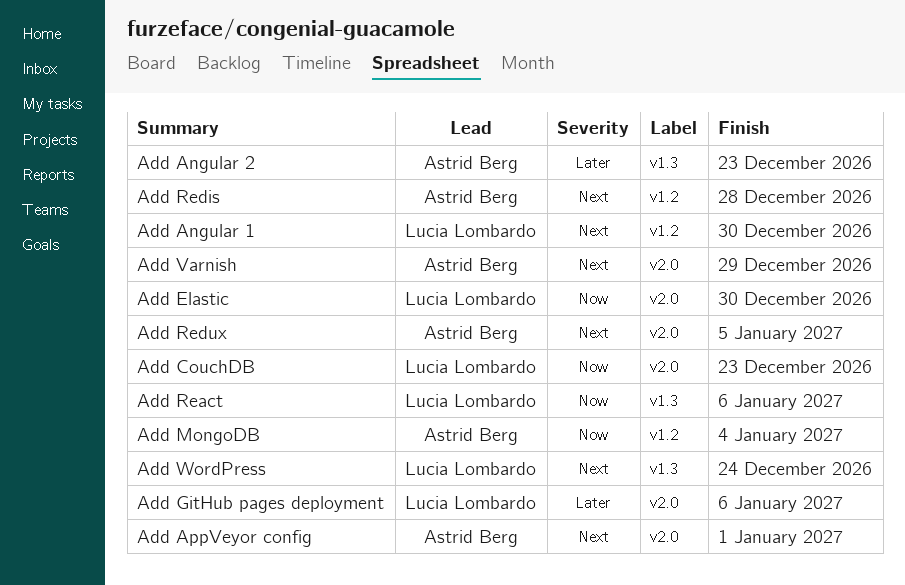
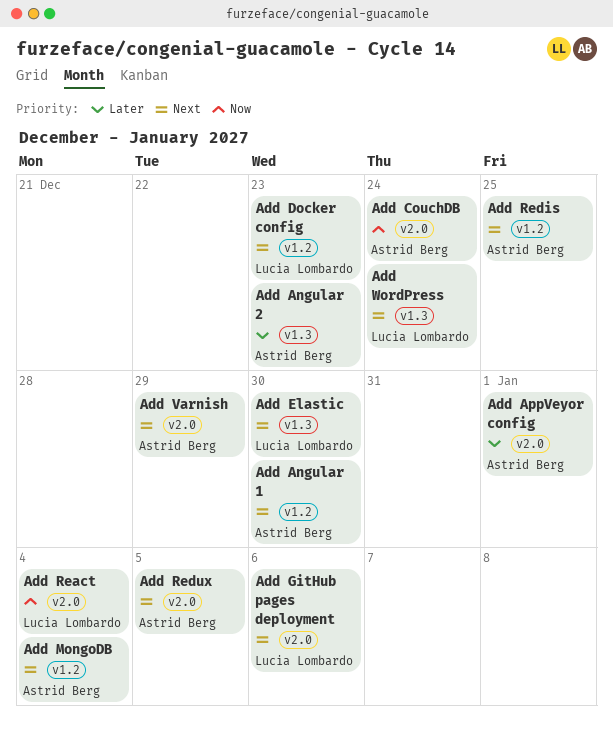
Add Angular 1, owner: Lucia Lombardo -> Astrid Berg
Add AppVeyor config, priority: Next -> Later
Add CouchDB, owner: Lucia Lombardo -> Astrid Berg
Add CouchDB, due: Dec 23 -> Dec 24
Add Docker config: none -> present
Add Elastic, priority: Now -> Next
Add Elastic, label: v2.0 -> v1.3
Add GitHub pages deployment, priority: Later -> Next
Add MongoDB, priority: Now -> Next
Add React, label: v1.3 -> v2.0
Add React, due: Jan 6 -> Jan 4
Add Redis, due: Dec 28 -> Dec 25

